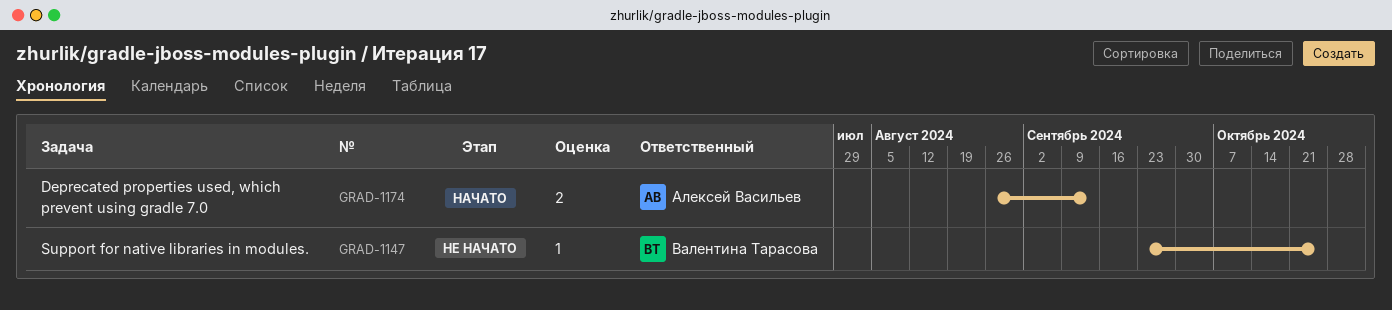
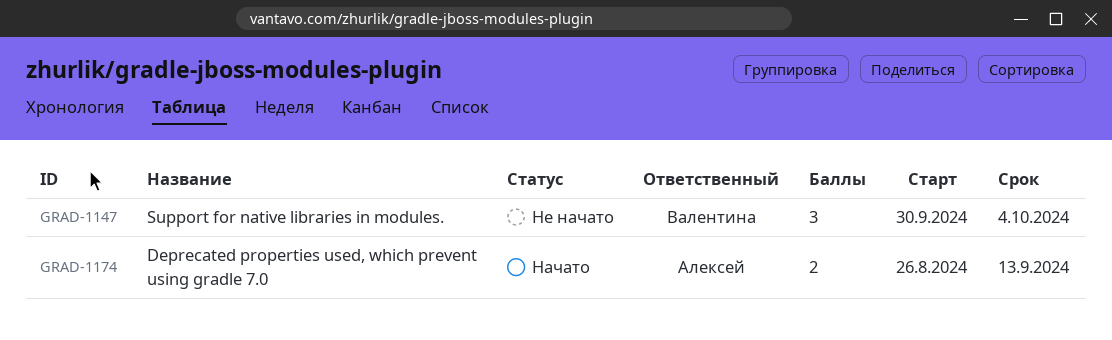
GRAD-1147, estimate: 1 -> 3
GRAD-1147, start: Sep 23 -> Sep 30
GRAD-1147, due: Oct 25 -> Oct 4

